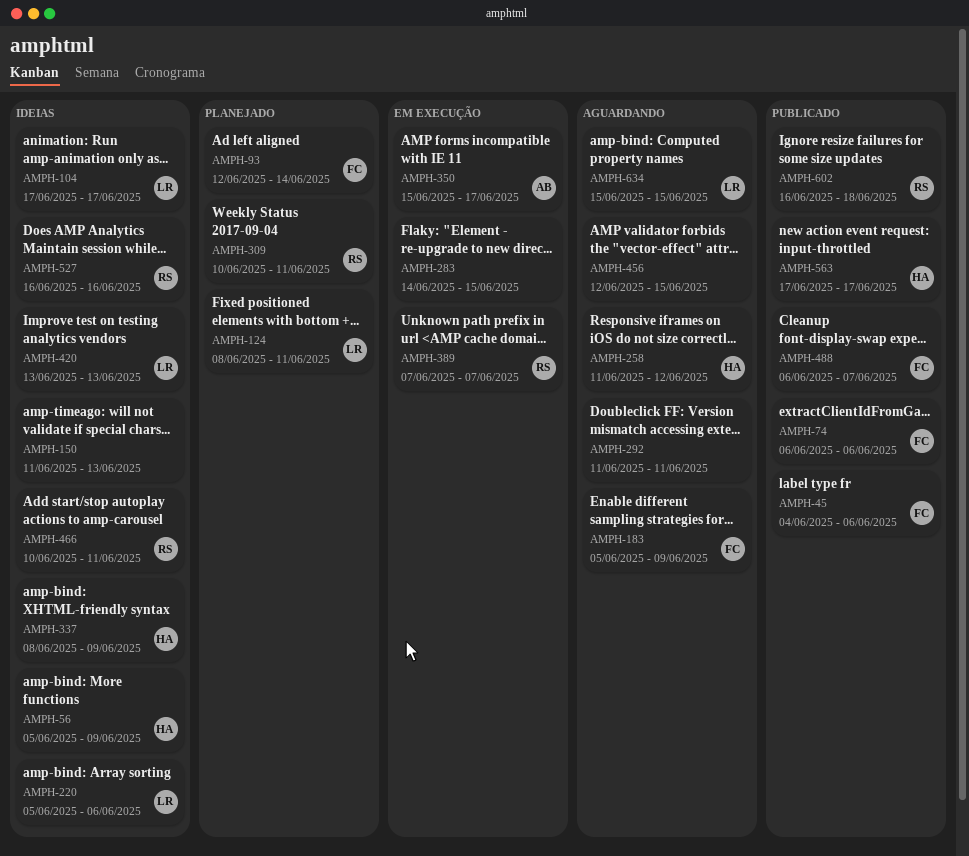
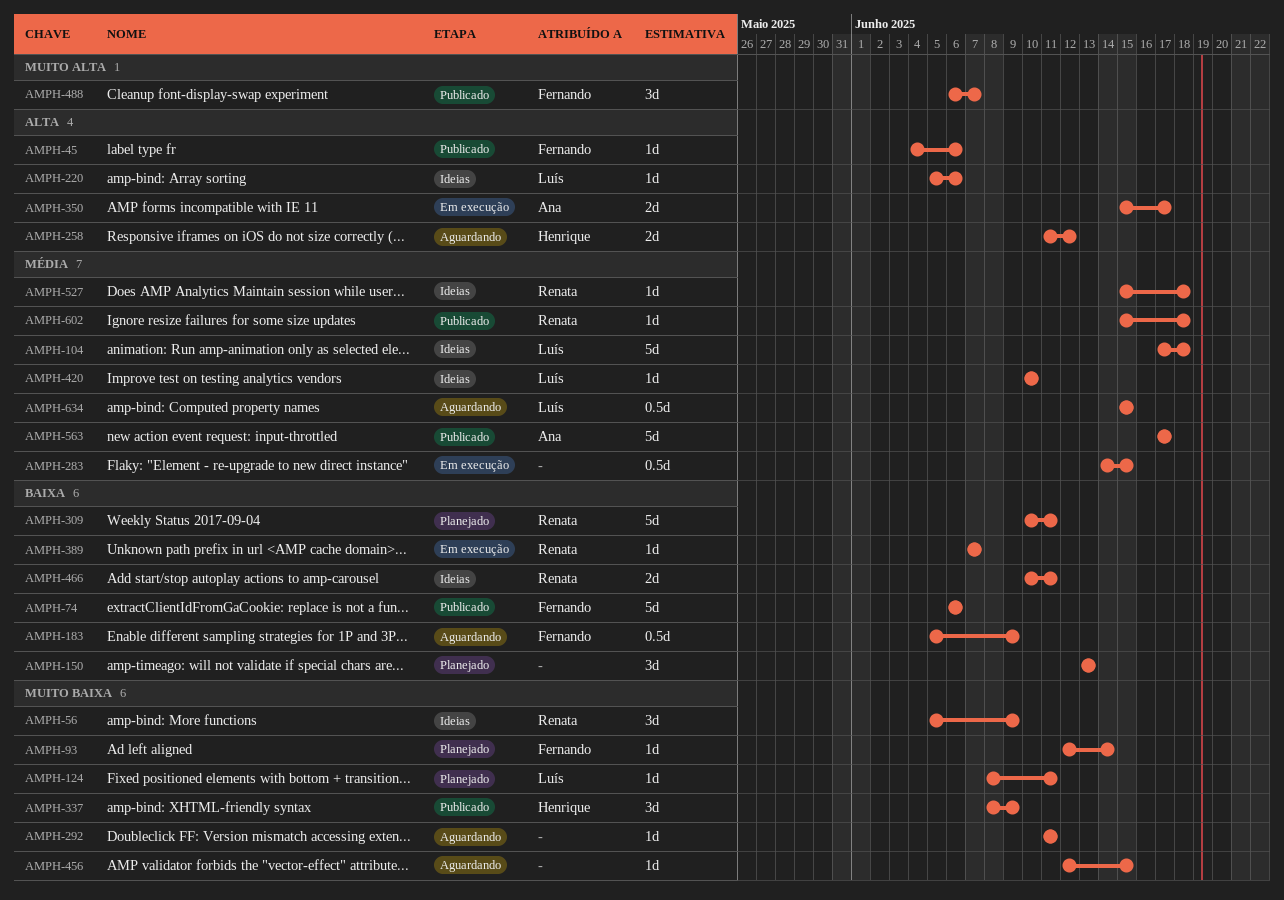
AMPH-56, owner: Henrique -> Renata
AMPH-104, due: Jun 17 -> Jun 18
AMPH-150, status: Ideias -> Planejado
AMPH-150, start: Jun 11 -> Jun 13
AMPH-337, status: Ideias -> Publicado
AMPH-420, start: Jun 13 -> Jun 10
AMPH-420, due: Jun 13 -> Jun 10
AMPH-527, start: Jun 16 -> Jun 15
AMPH-527, due: Jun 16 -> Jun 18
AMPH-563, owner: Henrique -> Ana
AMPH-602, start: Jun 16 -> Jun 15

